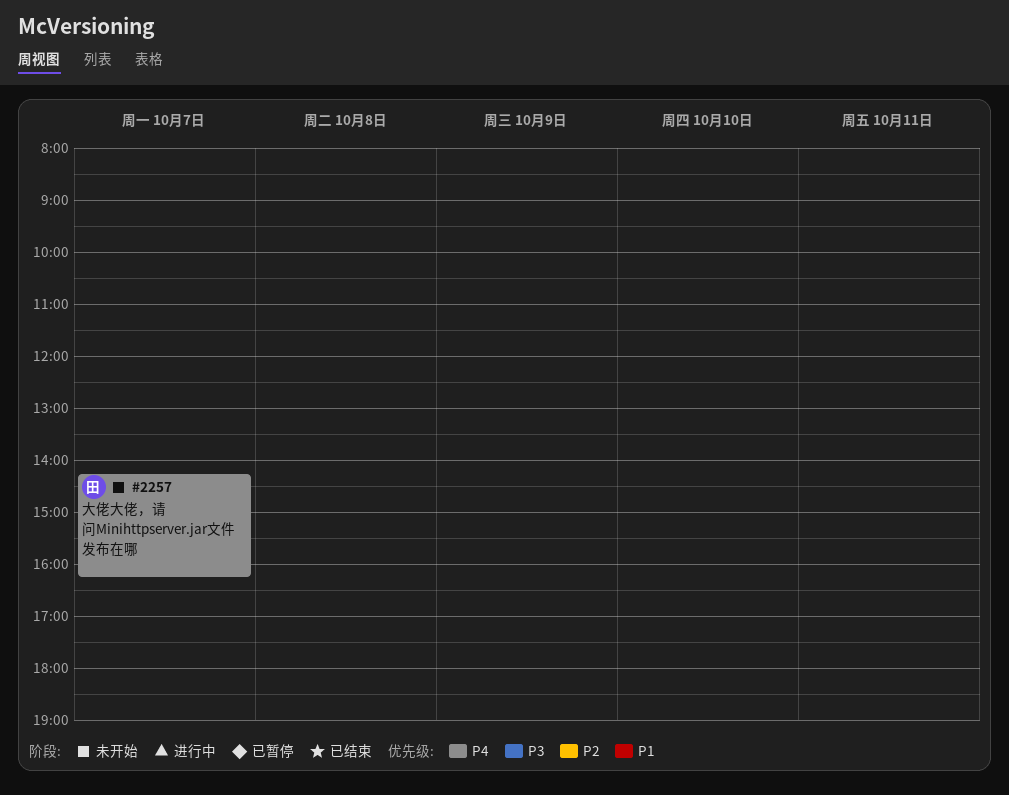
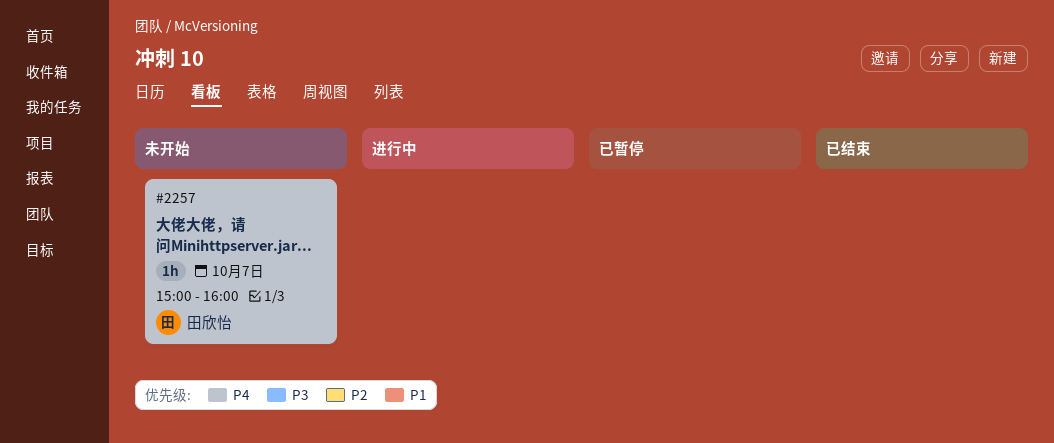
#2257, begins: 14:15 -> 15:00
#2257, ends: 16:15 -> 16:00

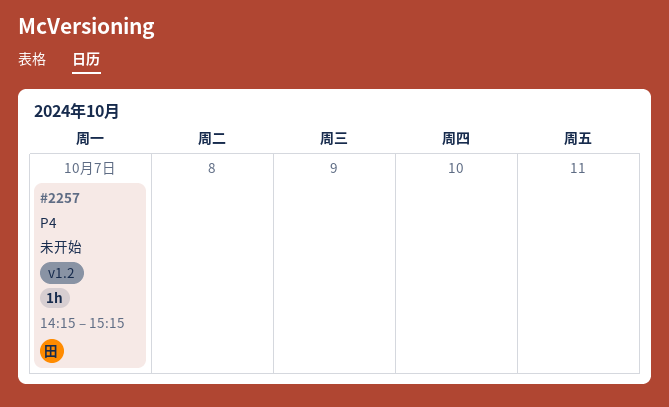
#2257, begins: 15:00 -> 14:15
#2257, ends: 16:00 -> 15:15

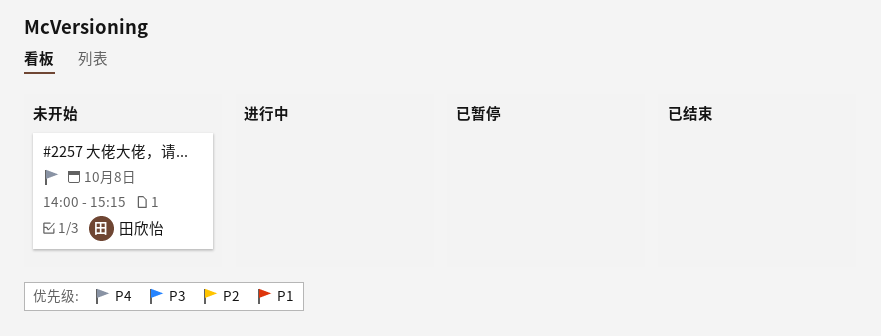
#2257, day: Oct 7 -> Oct 8
#2257, begins: 14:15 -> 14:00

